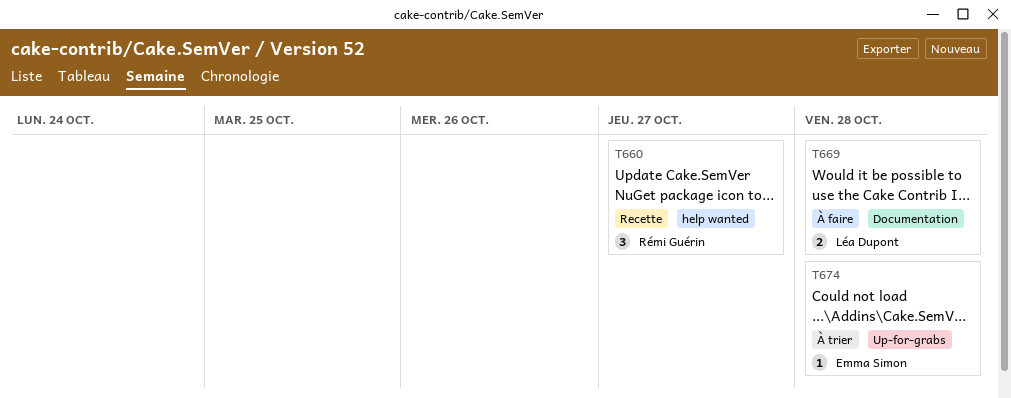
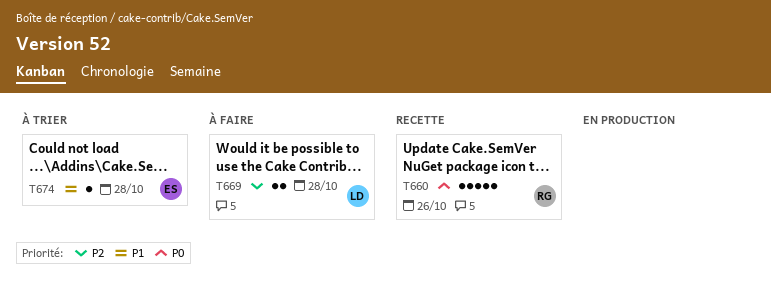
T660, estimate: 3 -> 5
T660, due: Oct 27 -> Oct 26

